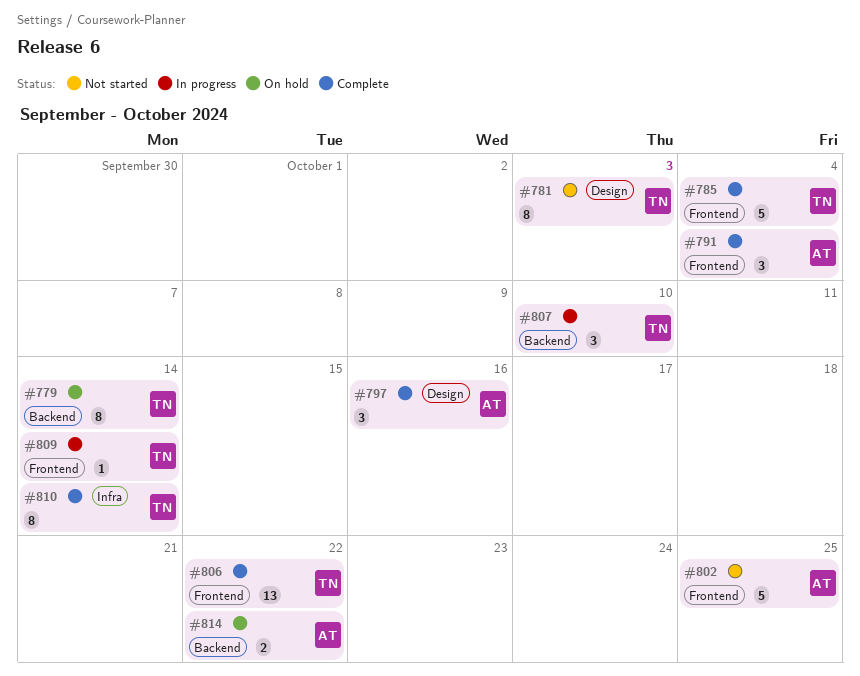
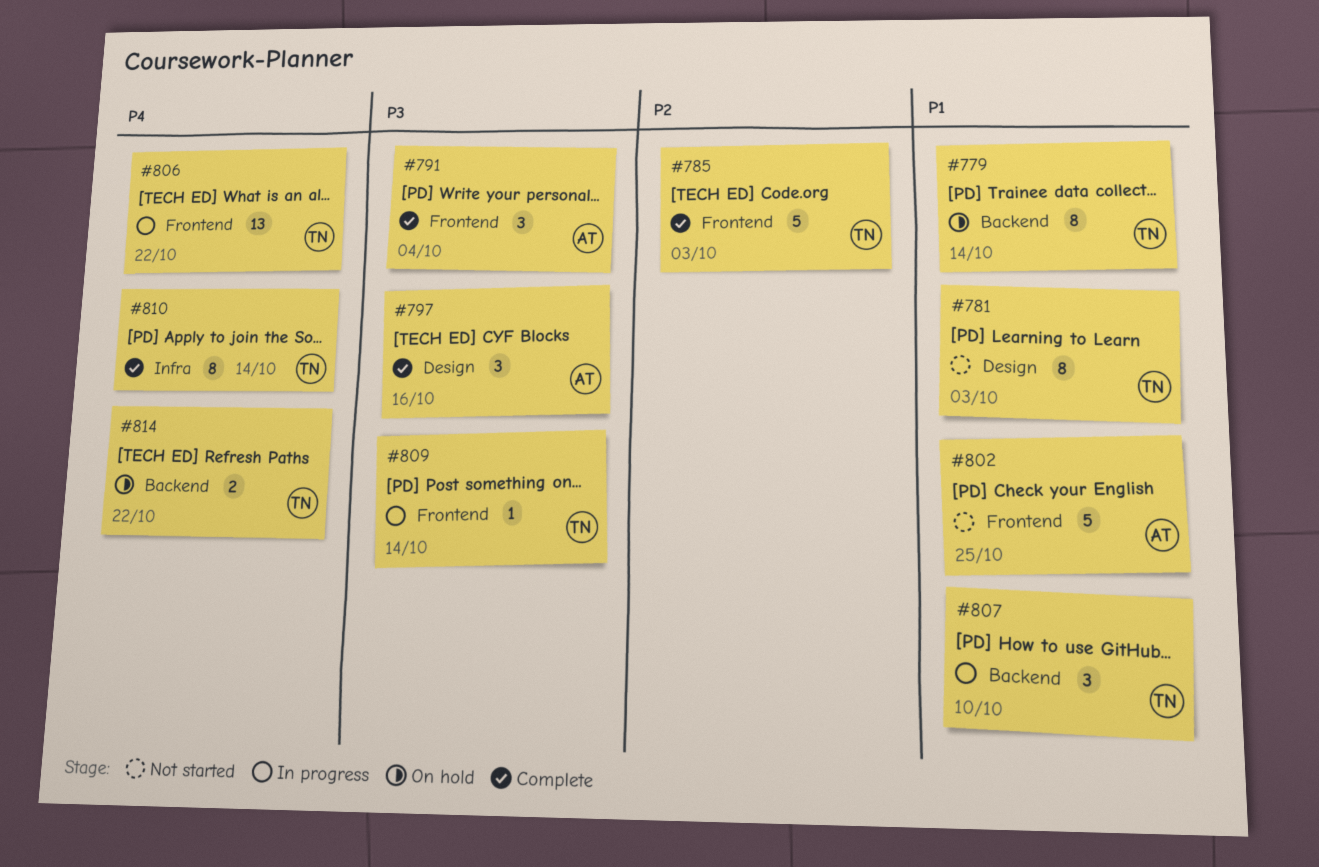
#785, due: Oct 4 -> Oct 3
#806, status: Complete -> In progress
#814, owner: AT -> TN

